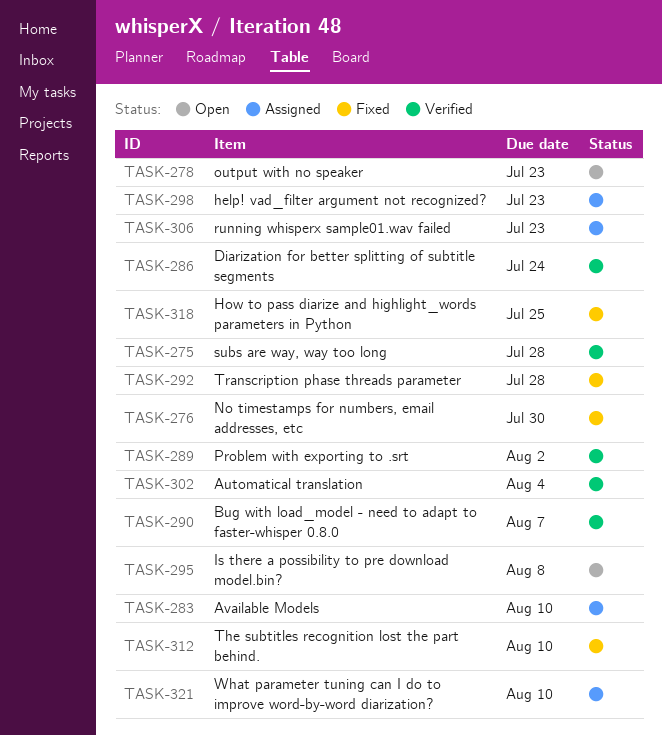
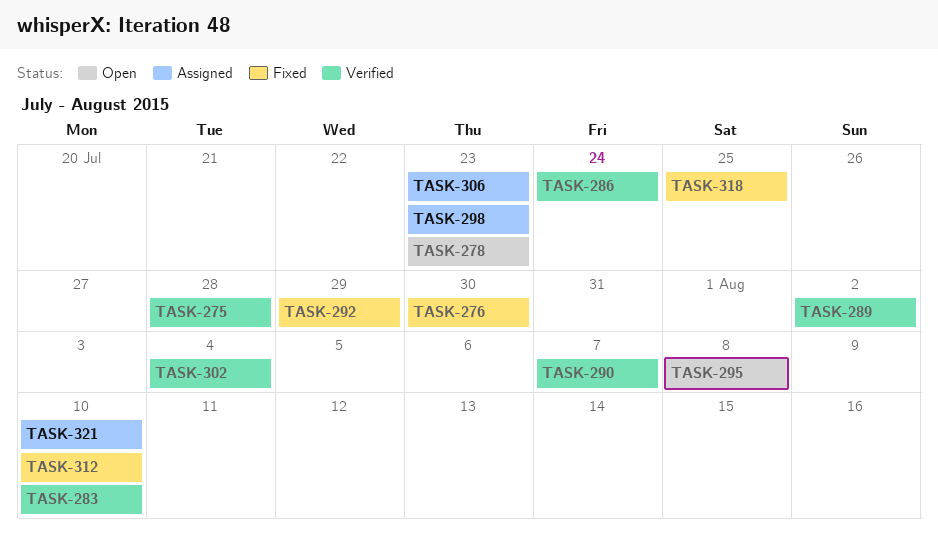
TASK-283, status: Assigned -> Verified
TASK-292, due: Jul 28 -> Jul 29

